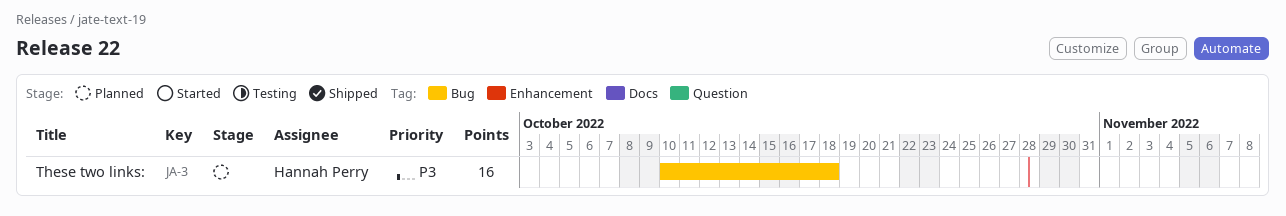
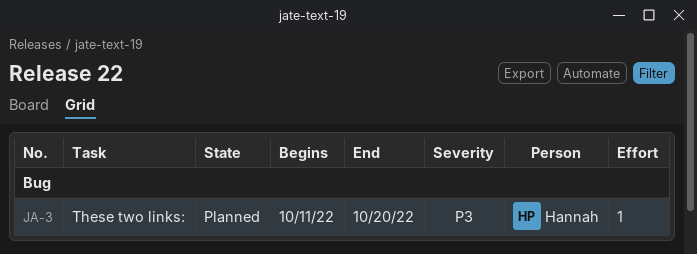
JA-3, estimate: 16 -> 1
JA-3, start: Oct 10 -> Oct 11
JA-3, due: Oct 18 -> Oct 20

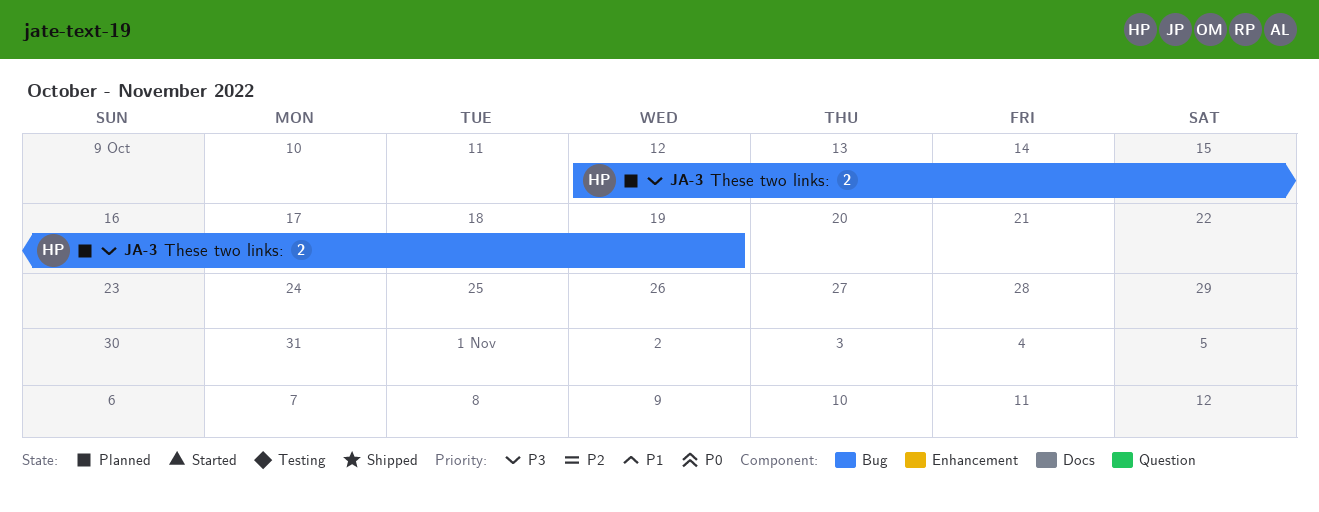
JA-3, estimate: 1 -> 2
JA-3, start: Oct 11 -> Oct 12
JA-3, due: Oct 20 -> Oct 19

